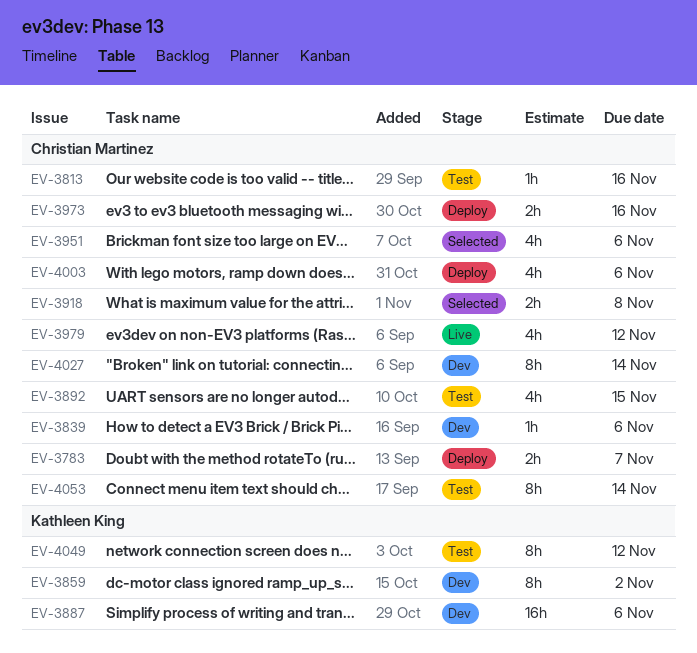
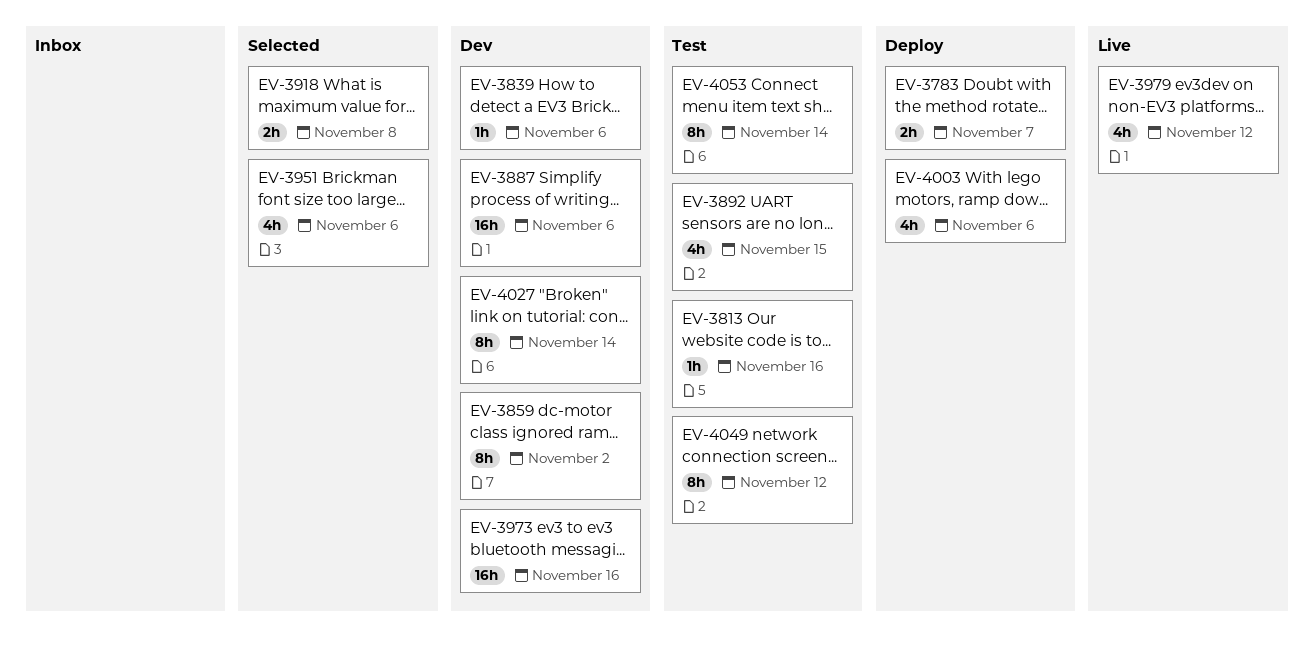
EV-3973, status: Deploy -> Dev
EV-3973, estimate: 2h -> 16h

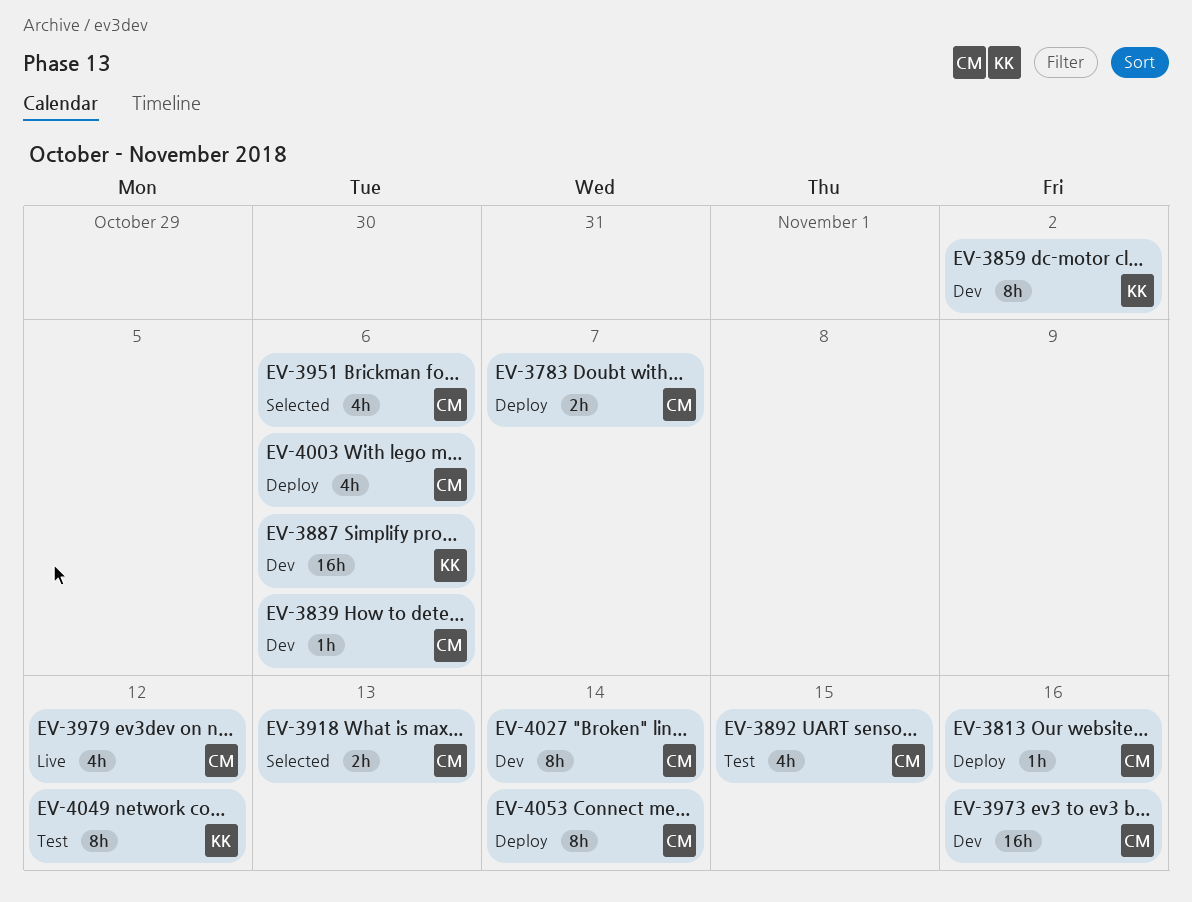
EV-3813, status: Test -> Deploy
EV-3918, due: Nov 8 -> Nov 13
EV-4053, status: Test -> Deploy

